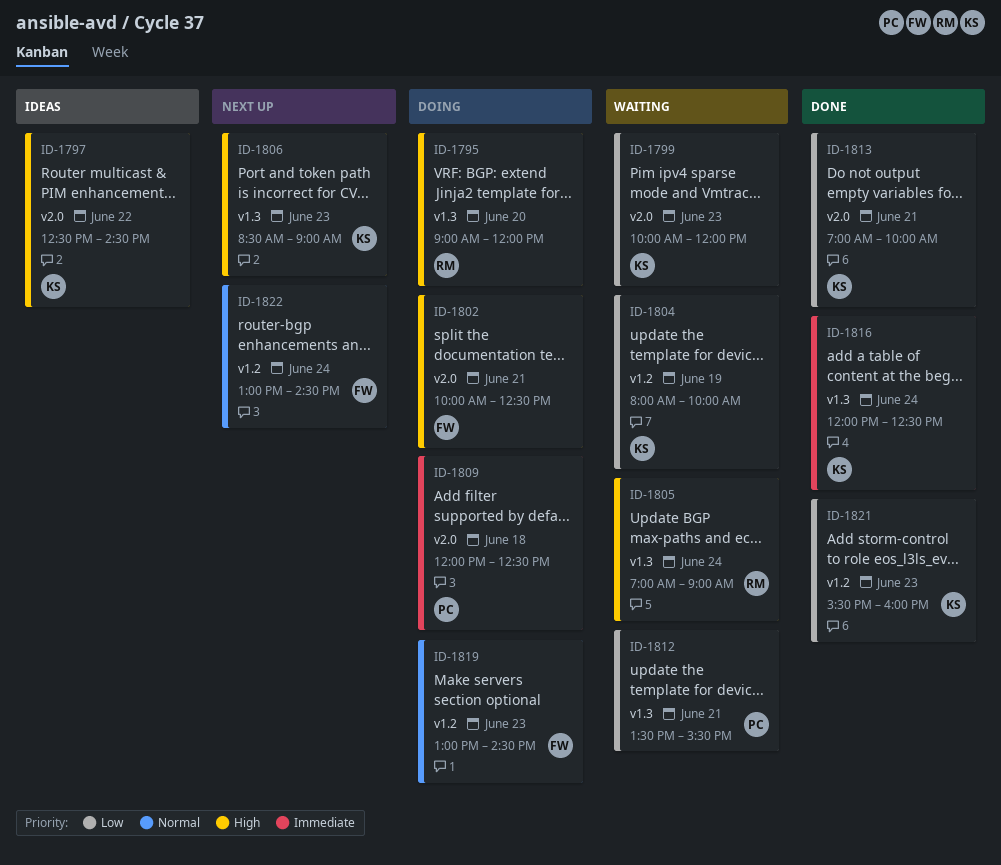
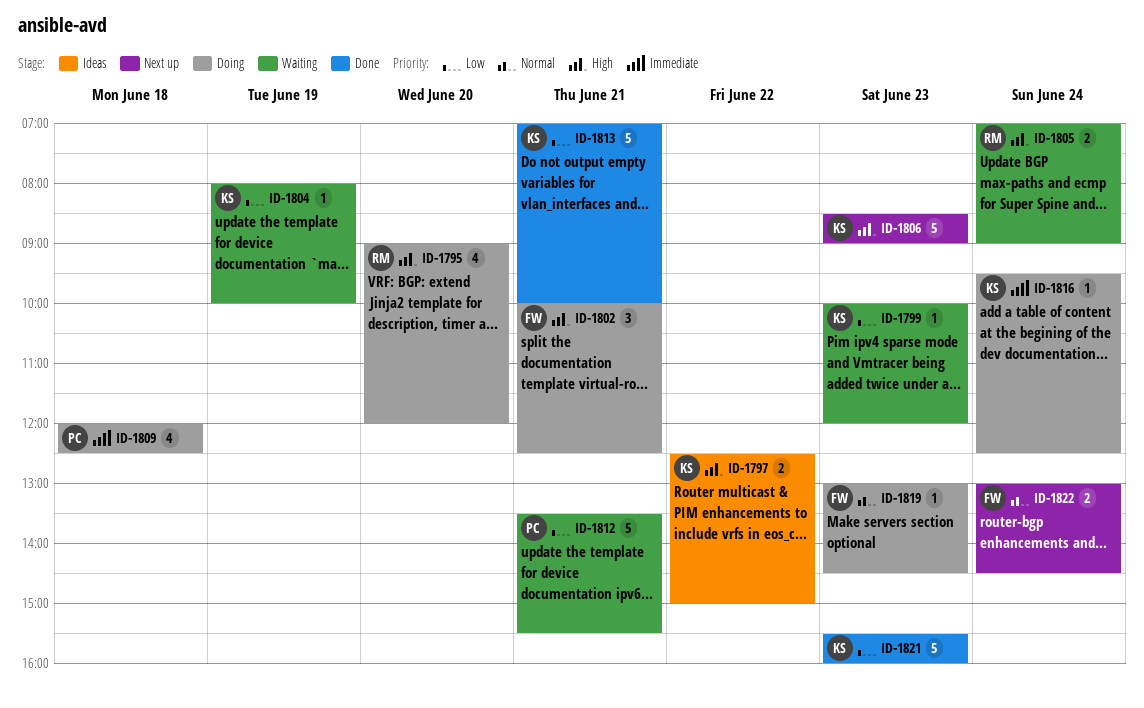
ID-1797, ends: 14:30 -> 15:00
ID-1816, status: Done -> Doing
ID-1816, begins: 12:00 -> 09:30

